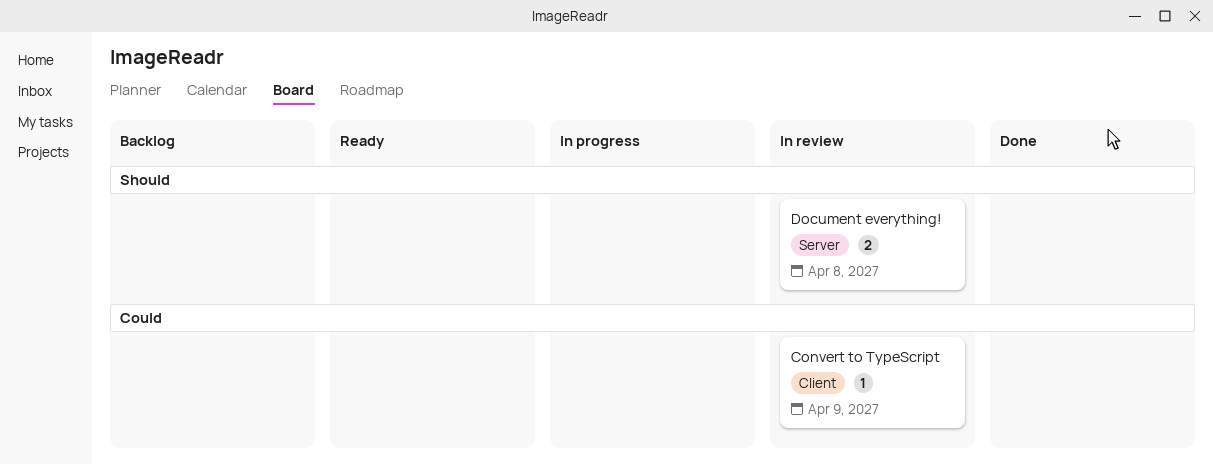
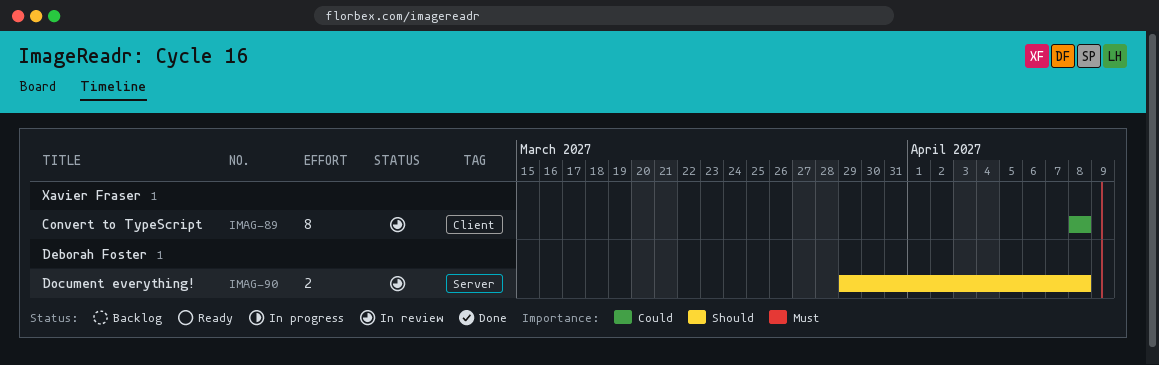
Convert to TypeScript, estimate: 1 -> 8
Convert to TypeScript, due: Apr 9 -> Apr 8

